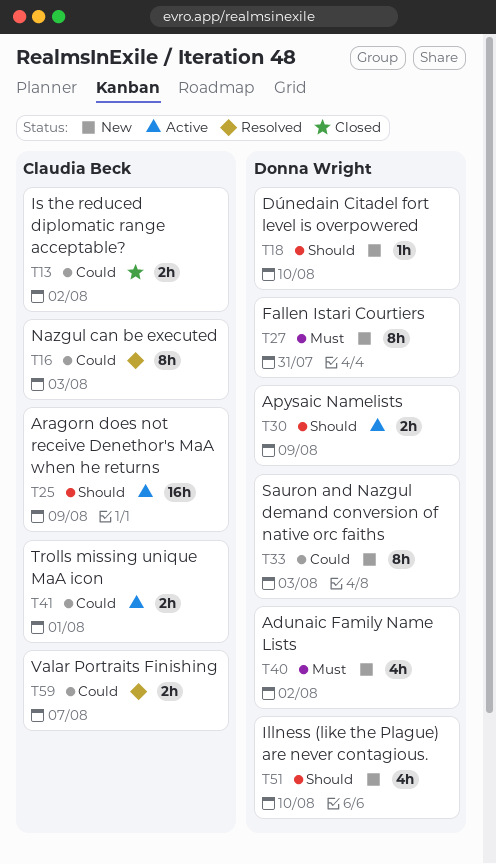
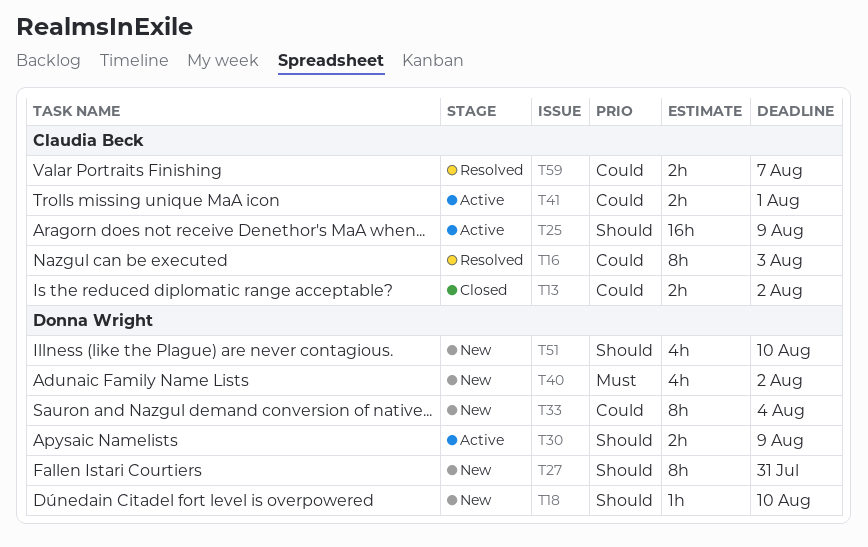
T27, priority: Must -> Should
T33, due: Aug 3 -> Aug 4

